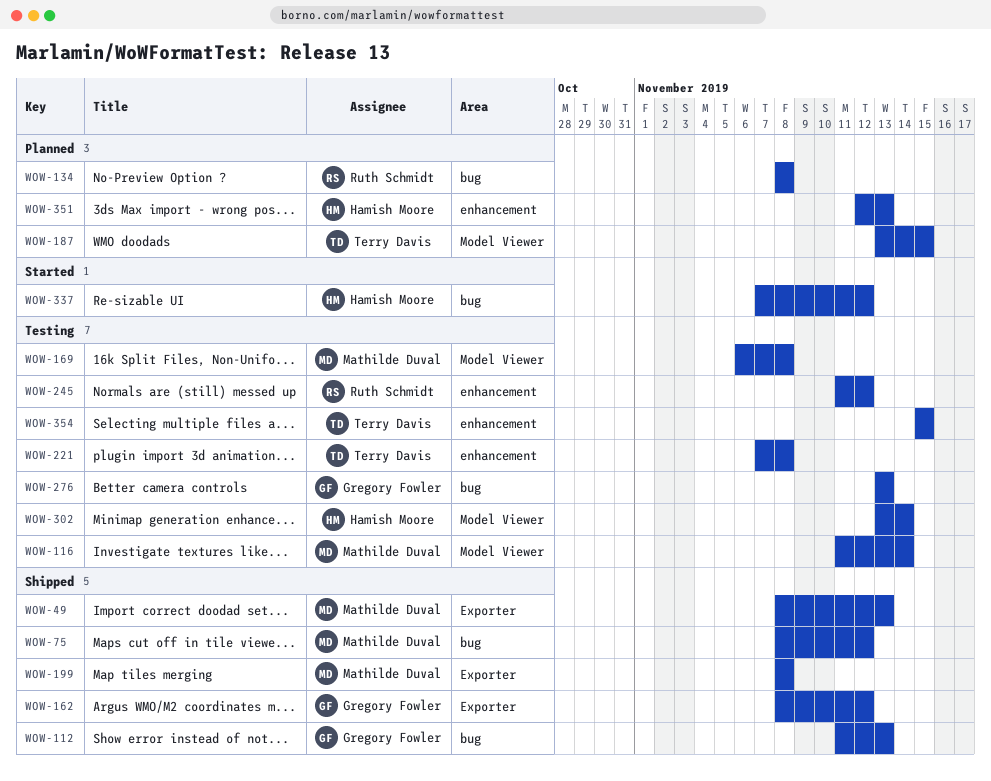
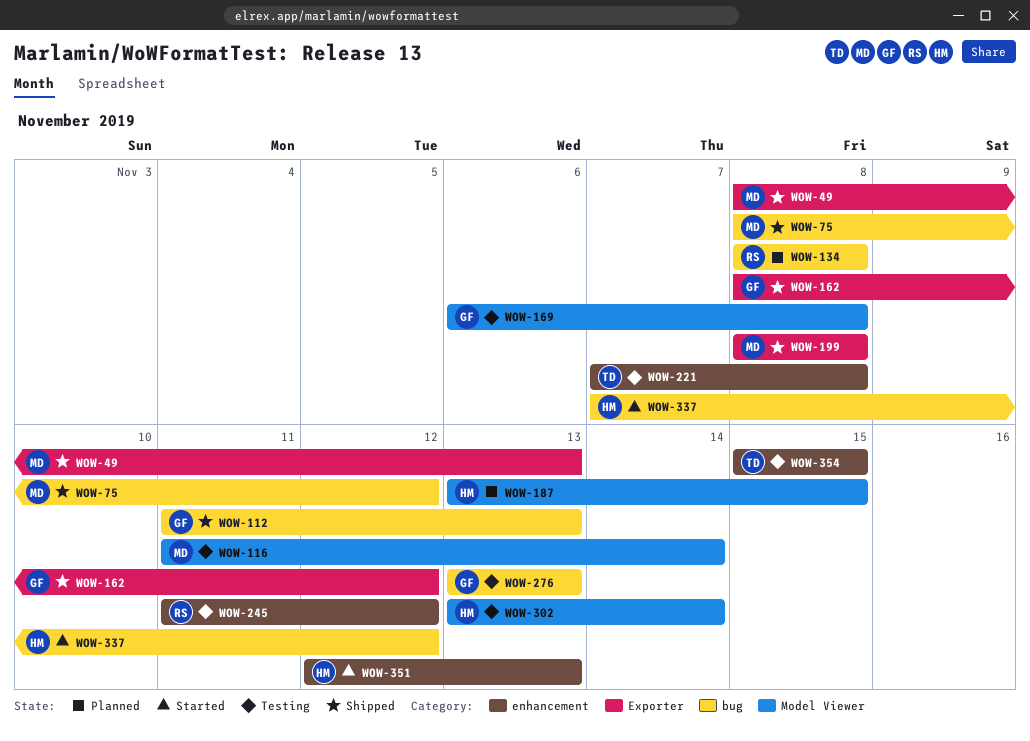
WOW-169, owner: Mathilde Duval -> Gregory Fowler
WOW-187, owner: Terry Davis -> Hamish Moore
WOW-351, status: Planned -> Started

